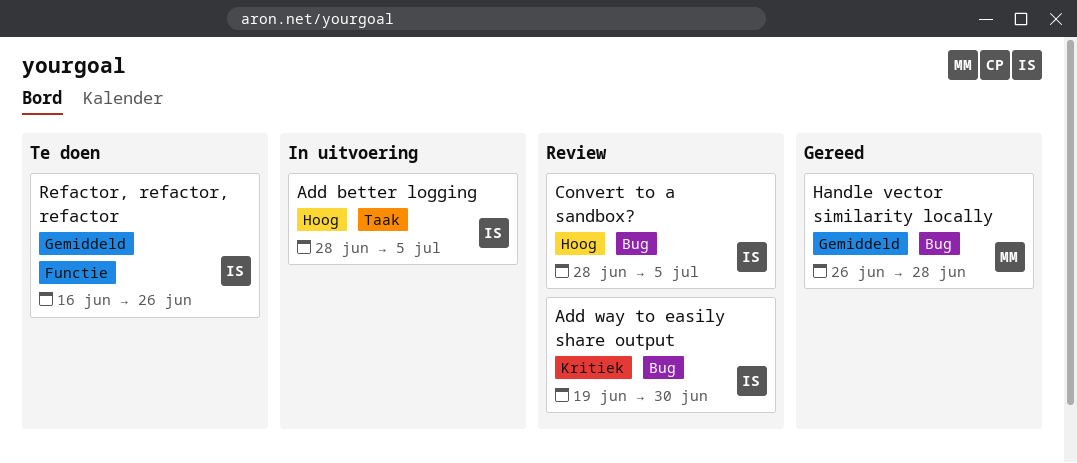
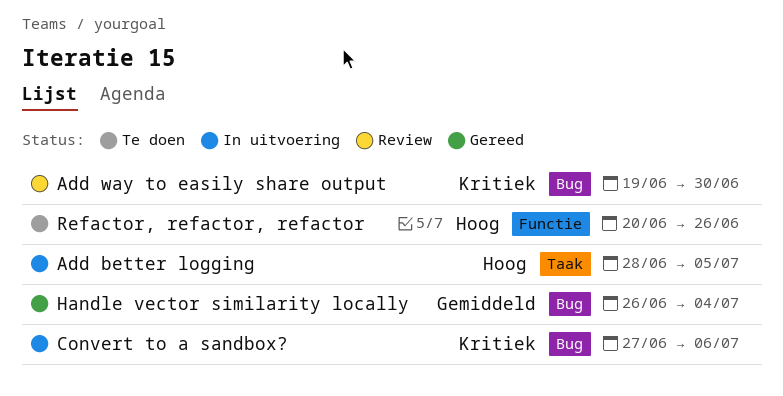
Convert to a sandbox?, status: Review -> In uitvoering
Convert to a sandbox?, priority: Hoog -> Kritiek
Convert to a sandbox?, start: Jun 28 -> Jun 27
Convert to a sandbox?, due: Jul 5 -> Jul 6
Handle vector similarity locally, due: Jun 28 -> Jul 4
Refactor, refactor, refactor, priority: Gemiddeld -> Hoog
Refactor, refactor, refactor, start: Jun 16 -> Jun 20

